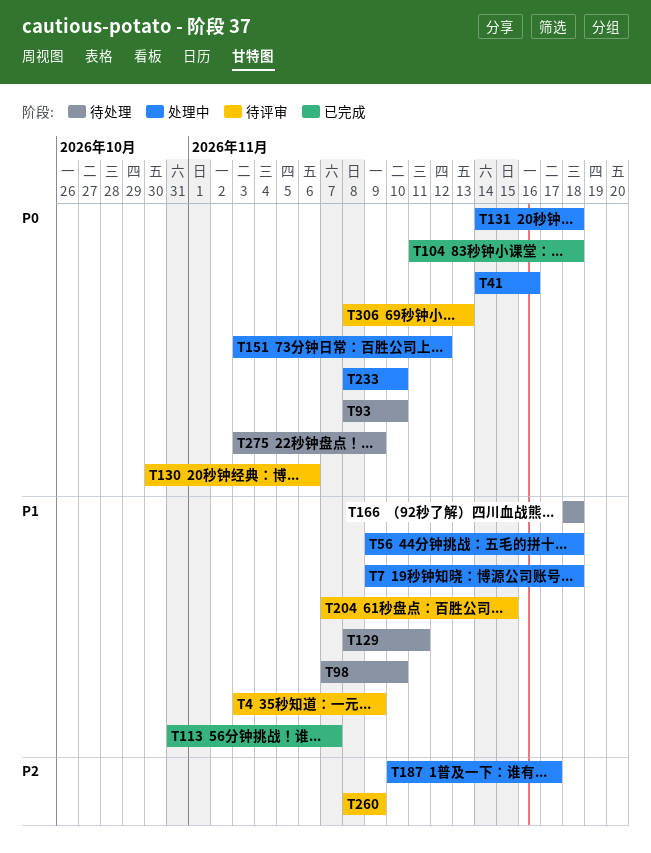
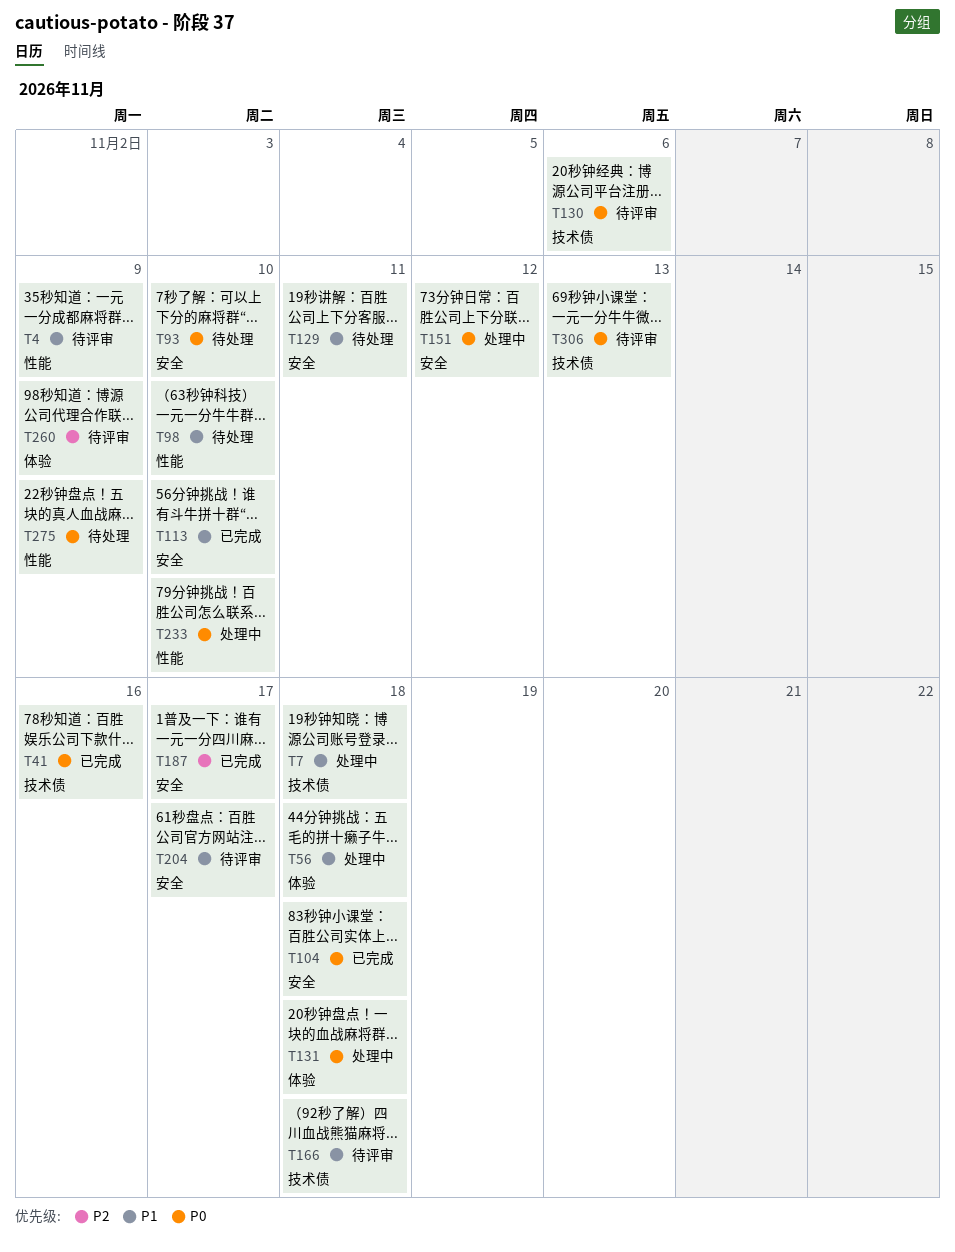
T41, status: 处理中 -> 已完成
T113, due: Nov 7 -> Nov 10
T166, status: 待处理 -> 待评审
T187, status: 处理中 -> 已完成
T204, due: Nov 15 -> Nov 17

